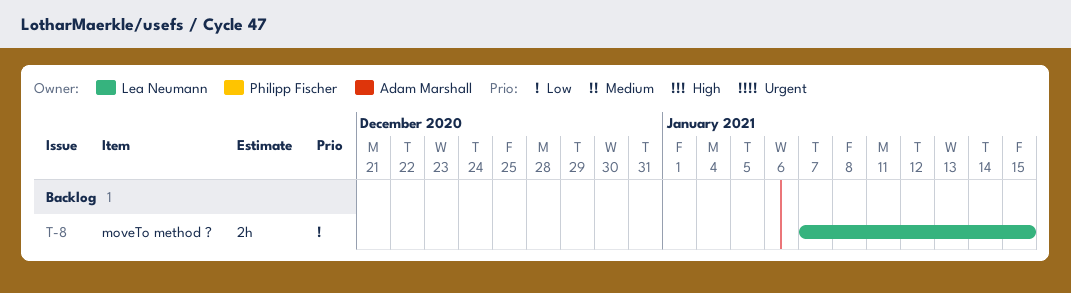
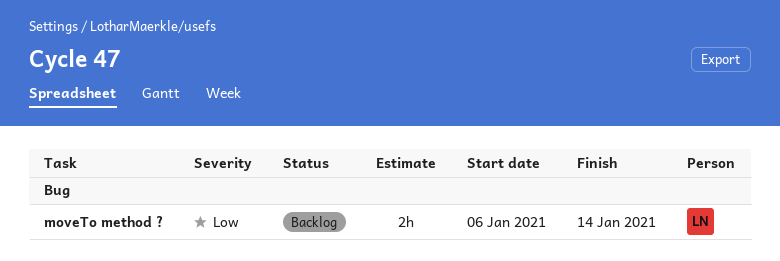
moveTo method ?, start: Jan 7 -> Jan 6
moveTo method ?, due: Jan 15 -> Jan 14

